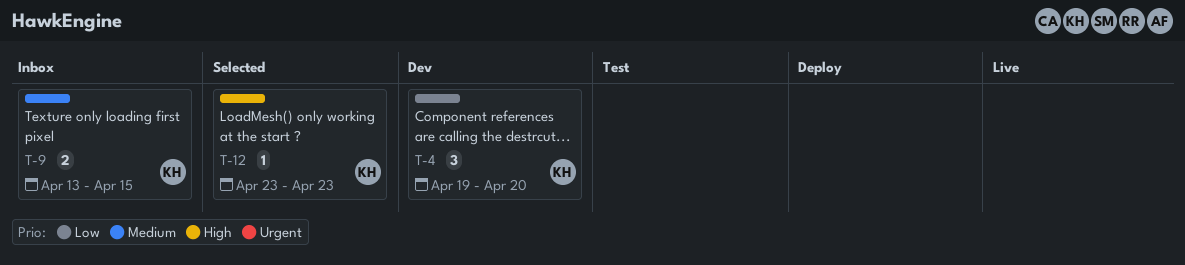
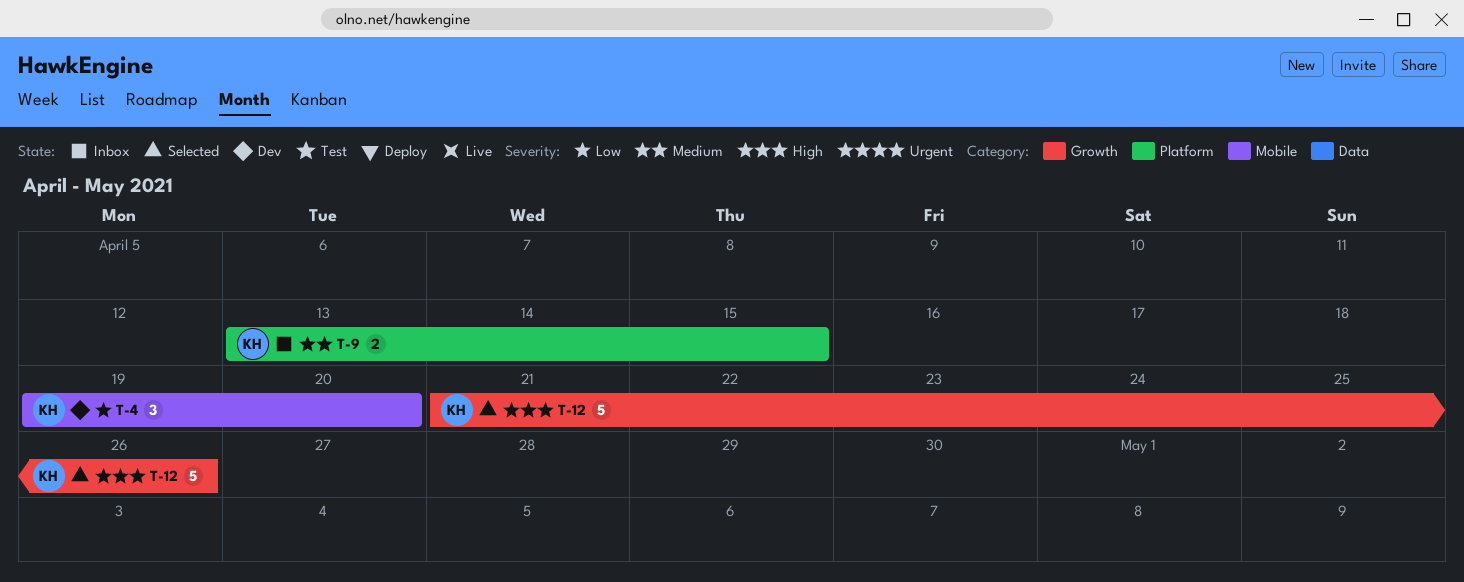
T-12, estimate: 1 -> 5
T-12, start: Apr 23 -> Apr 21
T-12, due: Apr 23 -> Apr 26

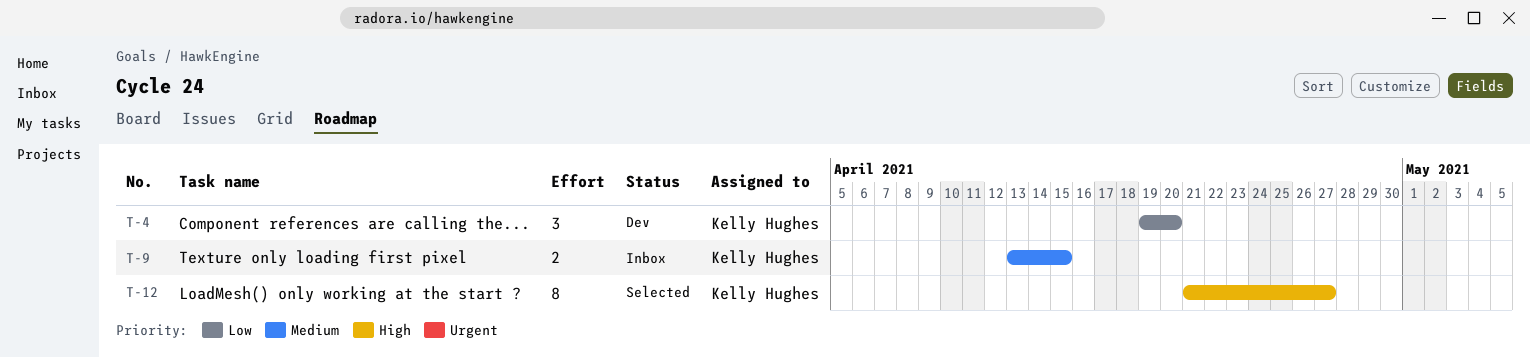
T-12, estimate: 5 -> 8
T-12, due: Apr 26 -> Apr 27

